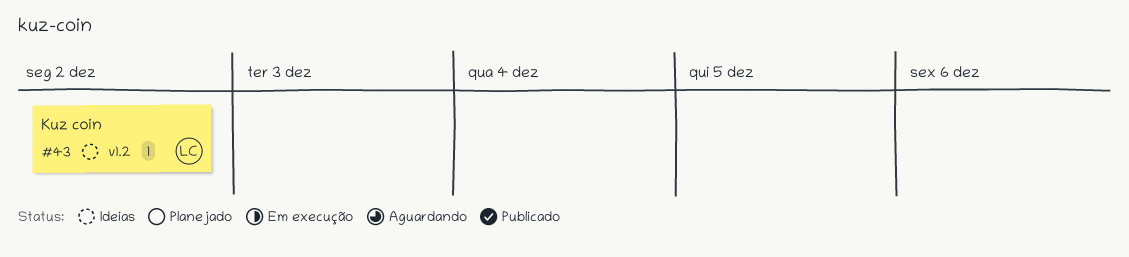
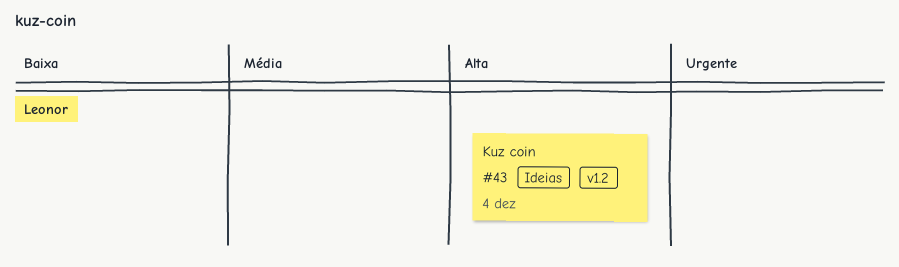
#43, due: Dec 2 -> Dec 4

